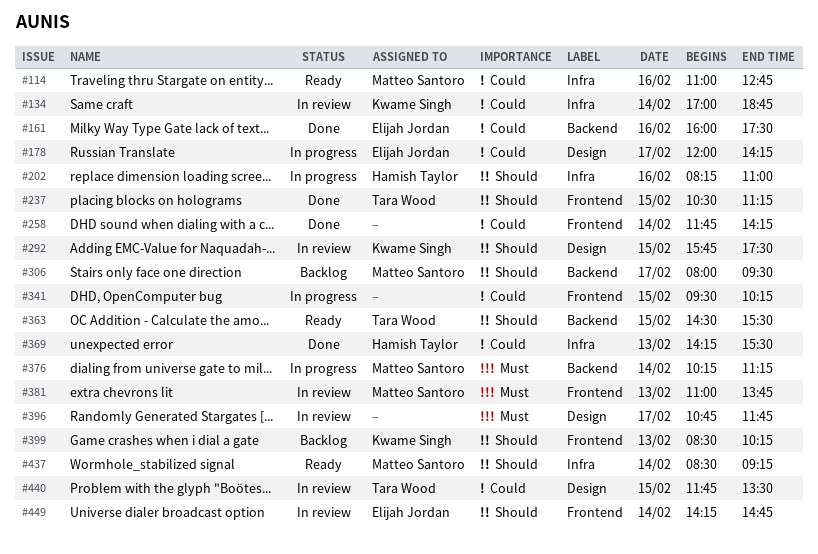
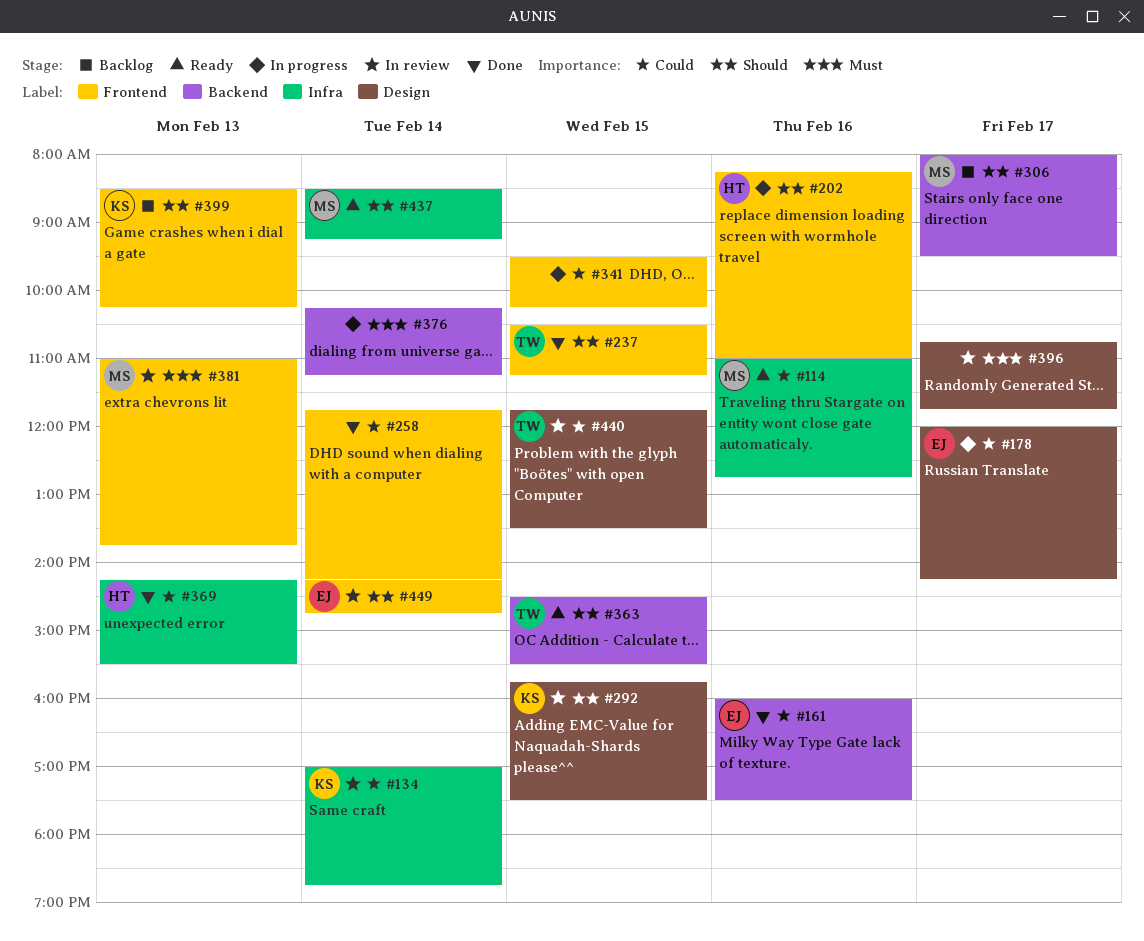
#202, label: Infra -> Frontend
#376, owner: Matteo Santoro -> none

